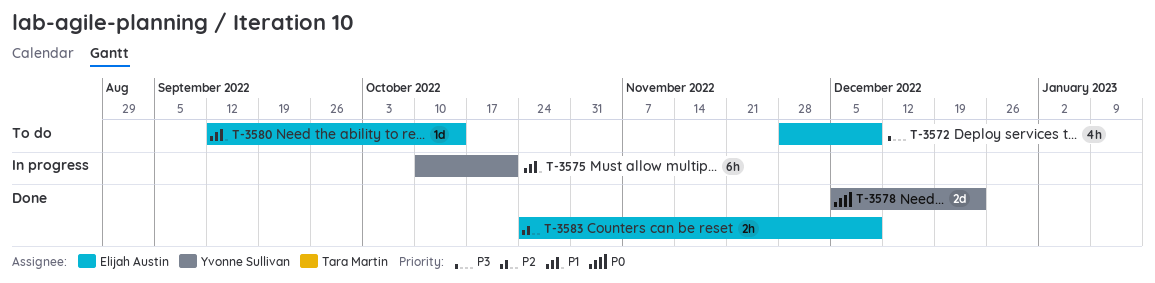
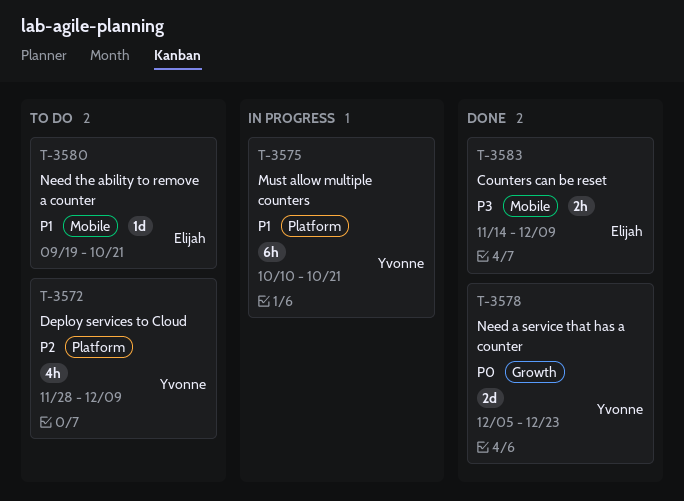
T-3572, owner: Elijah Austin -> Yvonne Sullivan
T-3572, priority: P3 -> P2
T-3580, start: Sep 12 -> Sep 19
T-3580, due: Oct 14 -> Oct 21
T-3583, priority: P2 -> P3
T-3583, start: Oct 24 -> Nov 14

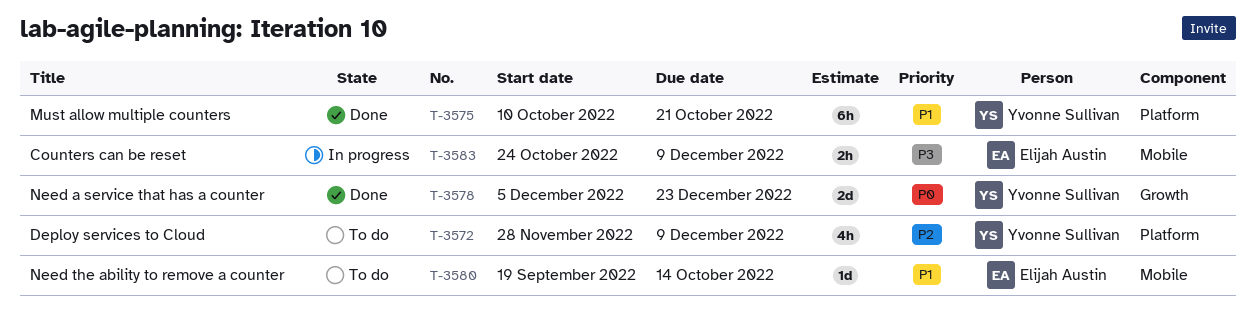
T-3575, status: In progress -> Done
T-3580, due: Oct 21 -> Oct 14
T-3583, status: Done -> In progress
T-3583, start: Nov 14 -> Oct 24

